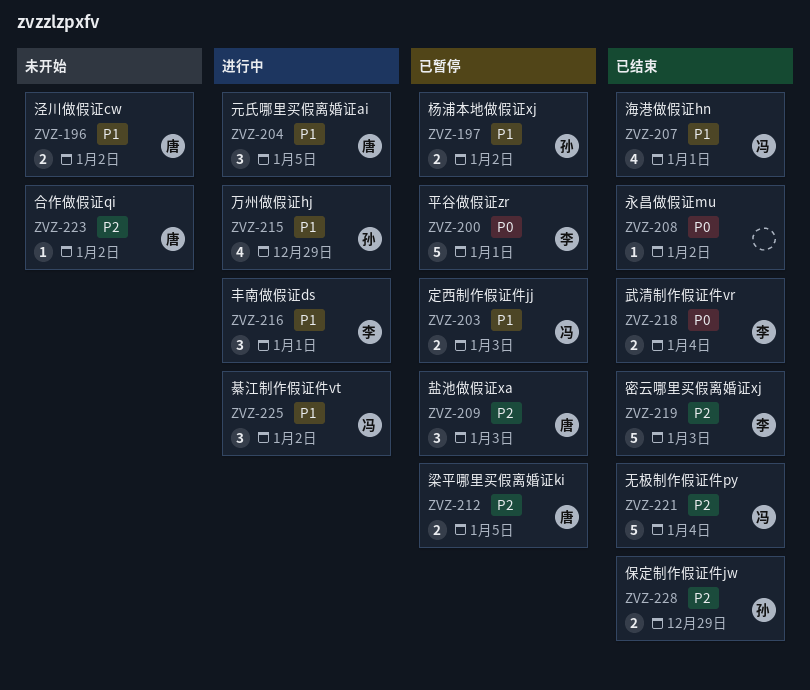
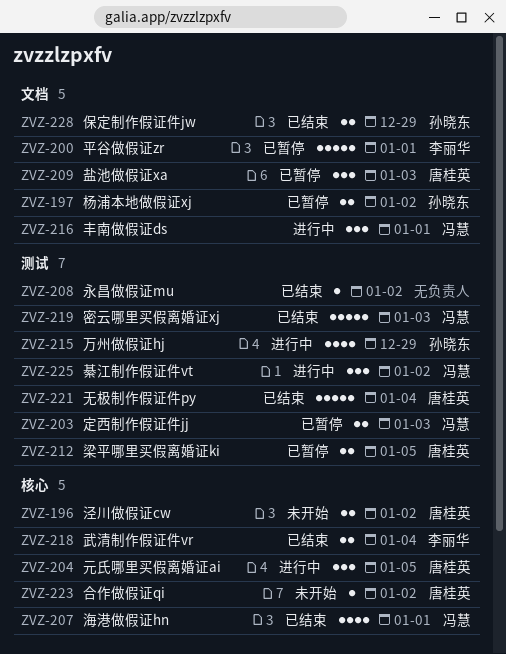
ZVZ-216, owner: 李丽华 -> 冯慧
ZVZ-219, owner: 李丽华 -> 冯慧
ZVZ-221, owner: 冯慧 -> 唐桂英

